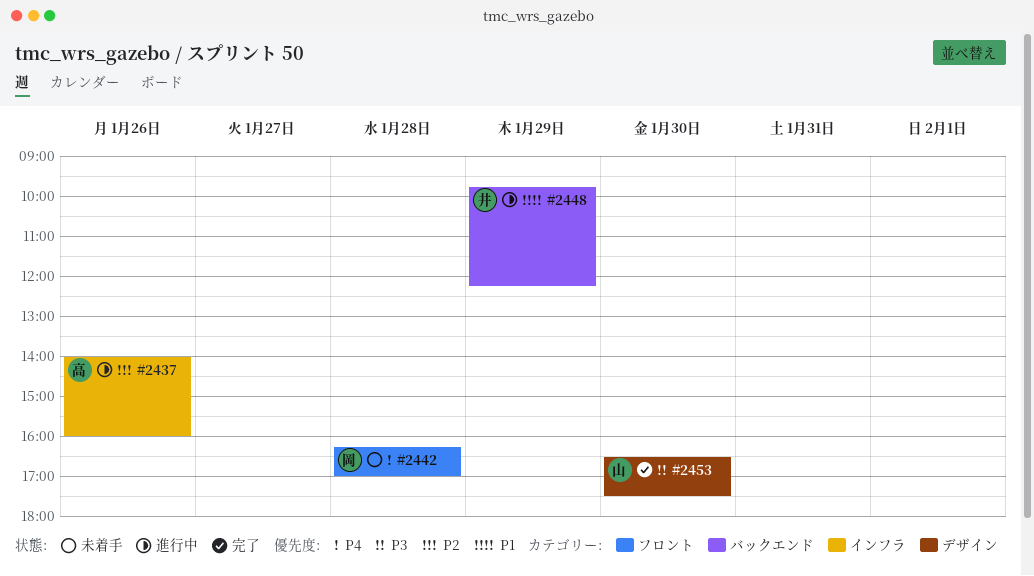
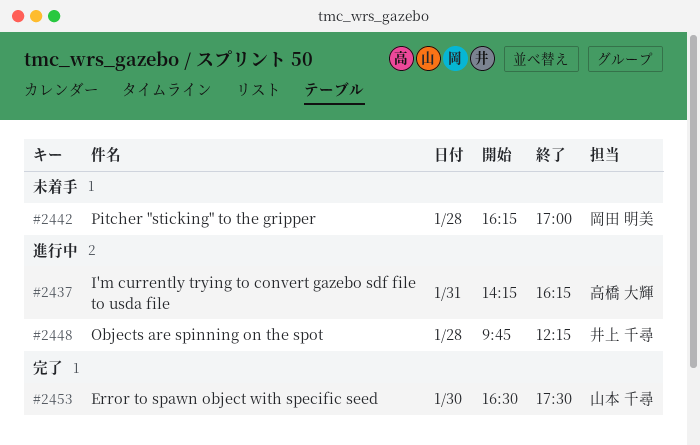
#2437, day: Jan 26 -> Jan 31
#2437, begins: 14:00 -> 14:15
#2437, ends: 16:00 -> 16:15
#2448, day: Jan 29 -> Jan 28

